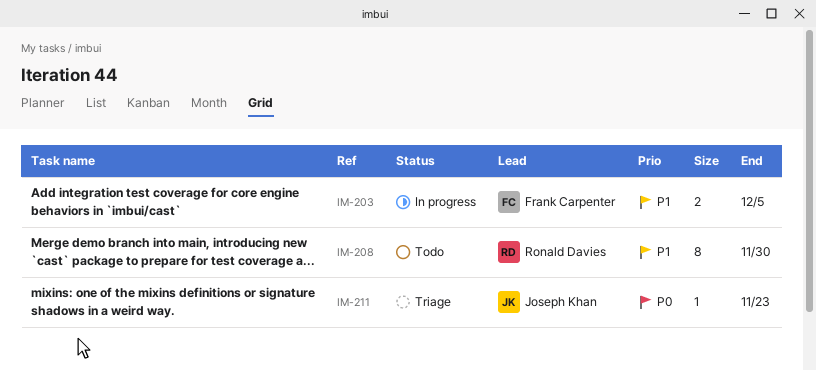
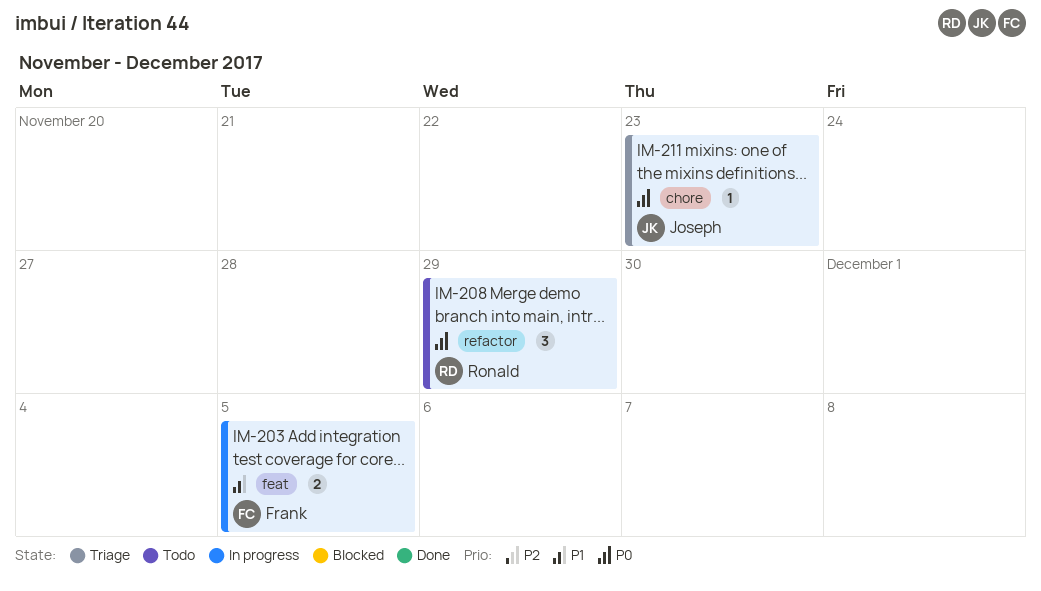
IM-208, priority: P1 -> P0
IM-208, estimate: 8 -> 3
IM-208, due: Nov 30 -> Nov 29

